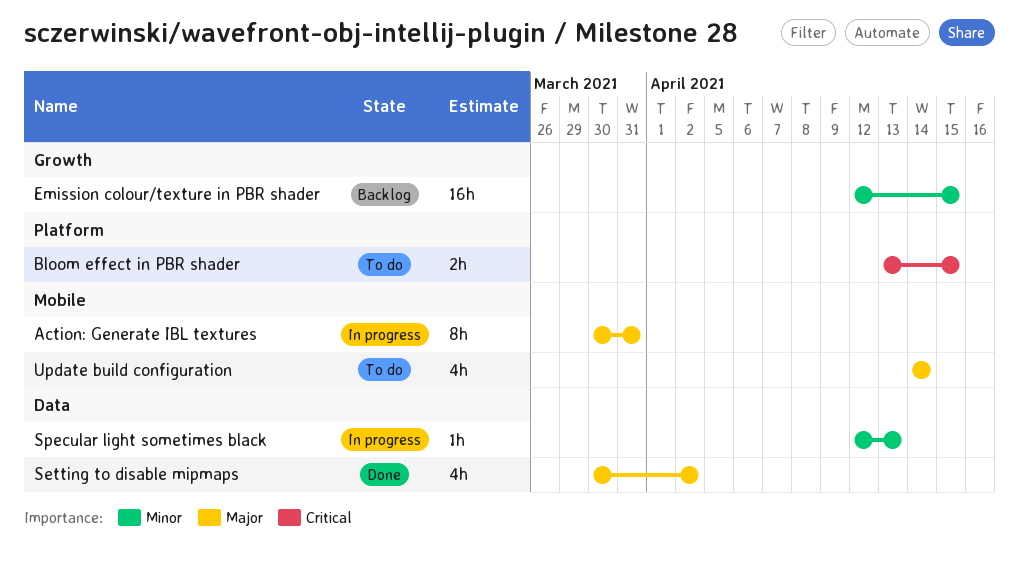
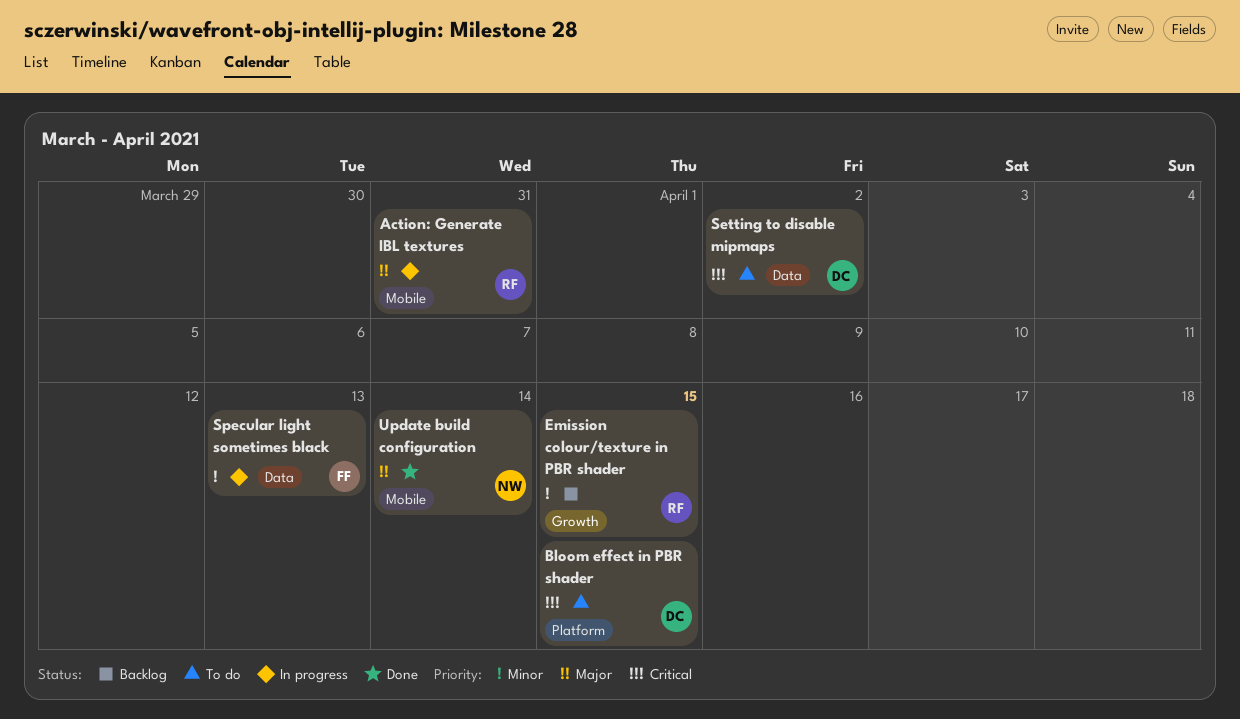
Setting to disable mipmaps, status: Done -> To do
Setting to disable mipmaps, priority: Major -> Critical
Update build configuration, status: To do -> Done

